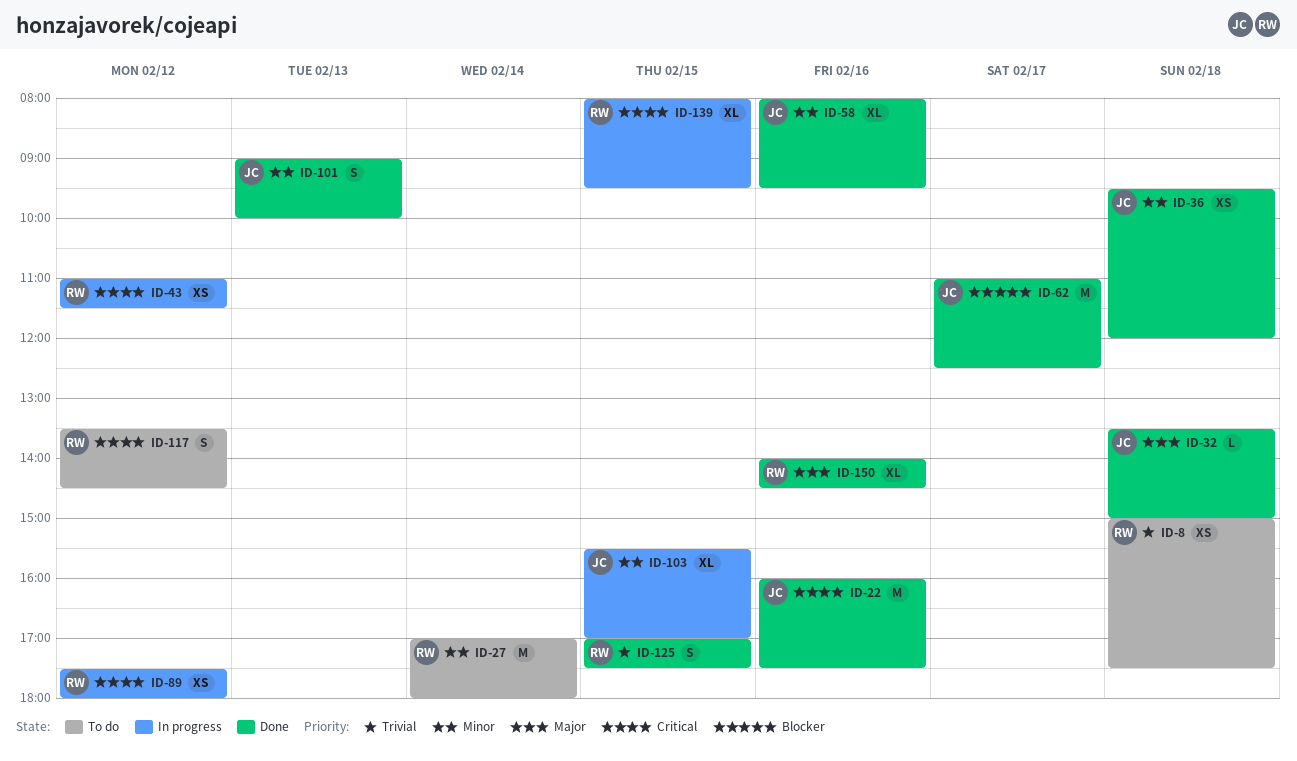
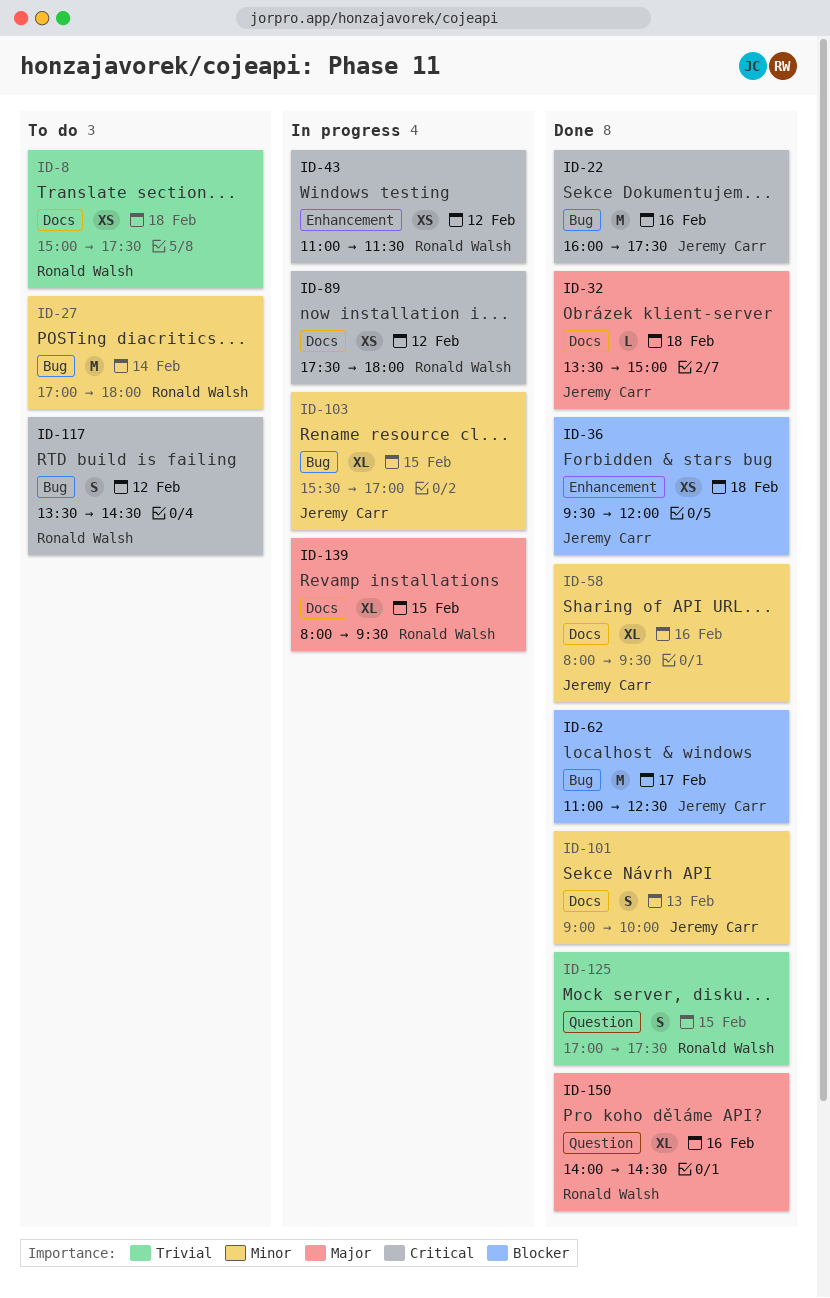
ID-36, priority: Minor -> Blocker
ID-139, priority: Critical -> Major

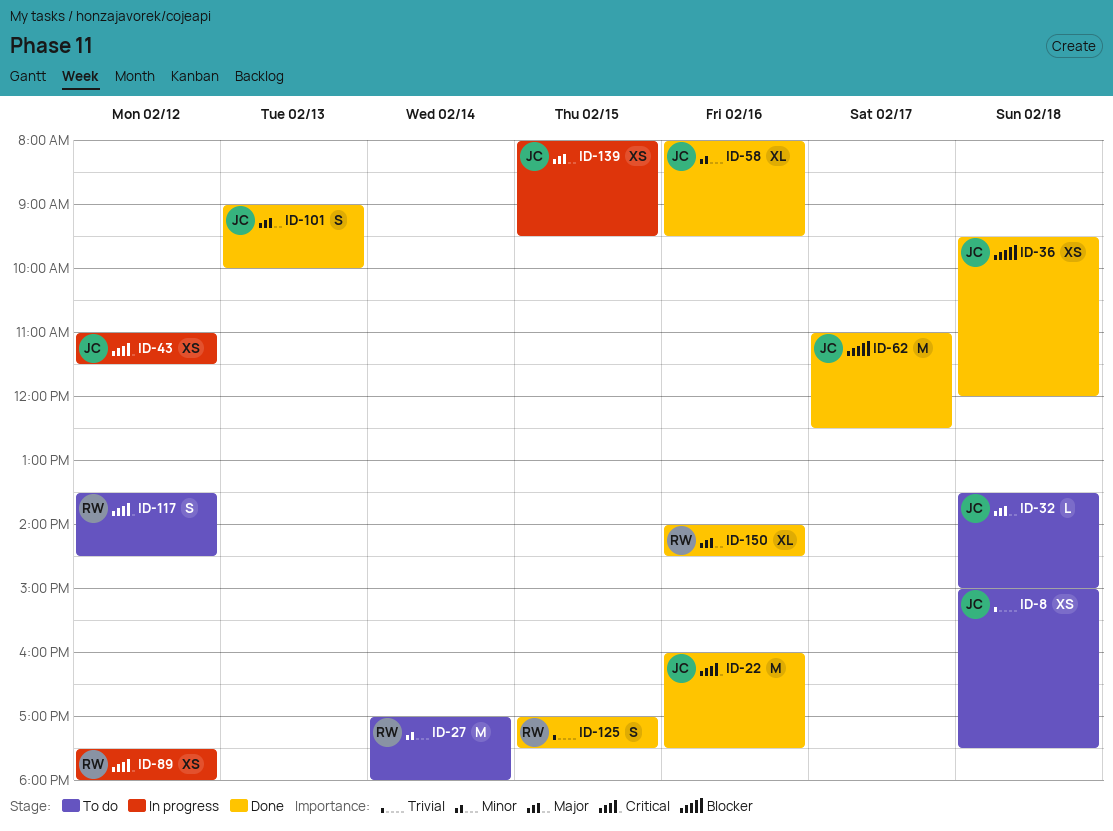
ID-8, owner: Ronald Walsh -> Jeremy Carr
ID-32, status: Done -> To do
ID-43, owner: Ronald Walsh -> Jeremy Carr
ID-101, priority: Minor -> Major
ID-103: present -> none
ID-139, owner: Ronald Walsh -> Jeremy Carr
ID-139, estimate: XL -> XS

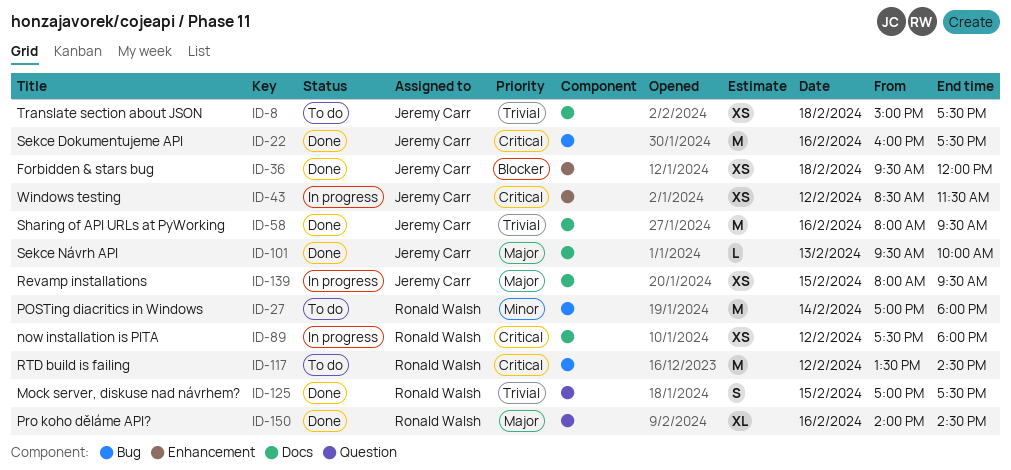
ID-32: present -> none
ID-43, begins: 11:00 -> 08:30
ID-58, priority: Minor -> Trivial
ID-58, estimate: XL -> M
ID-62: present -> none
ID-101, estimate: S -> L
ID-101, begins: 09:00 -> 09:30
ID-117, estimate: S -> M

